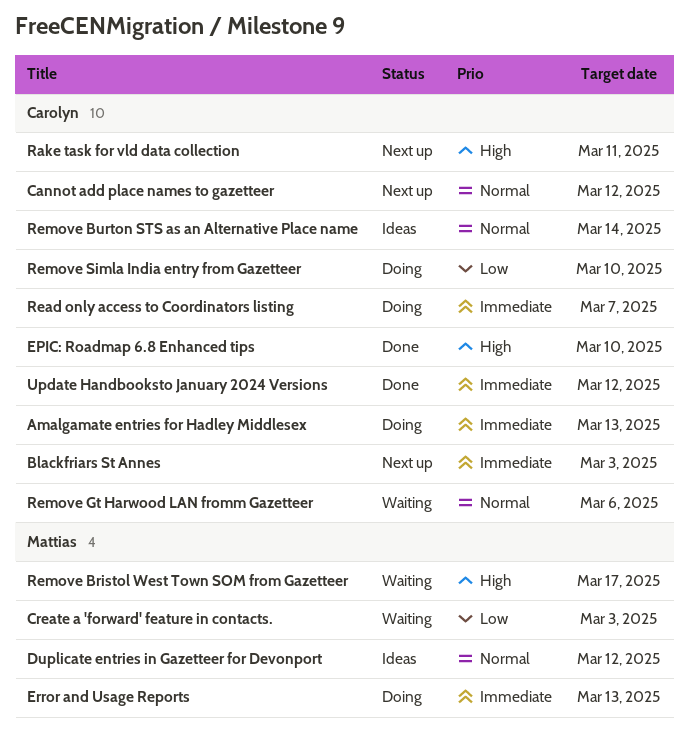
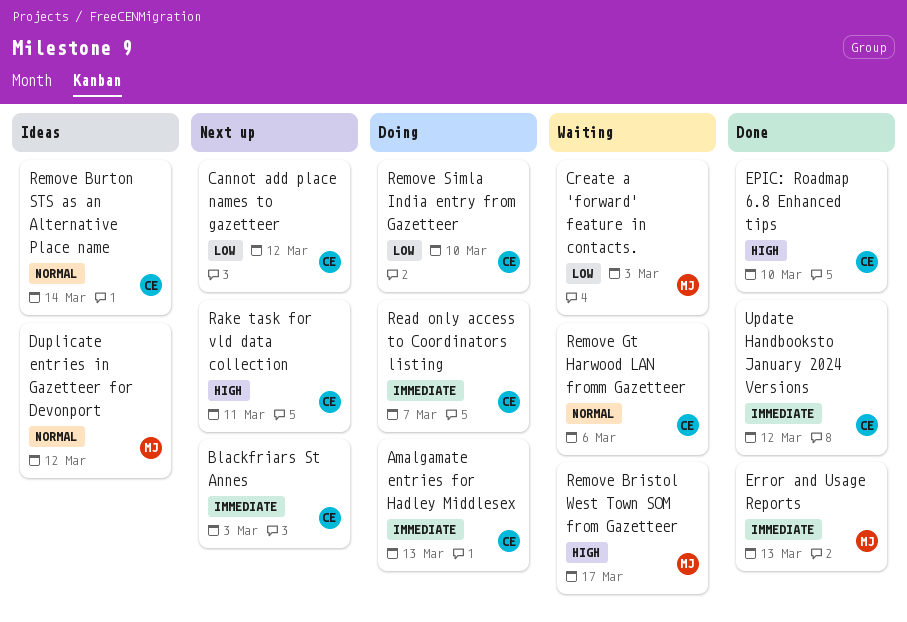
Cannot add place names to gazetteer, priority: Normal -> Low
Error and Usage Reports, status: Doing -> Done

